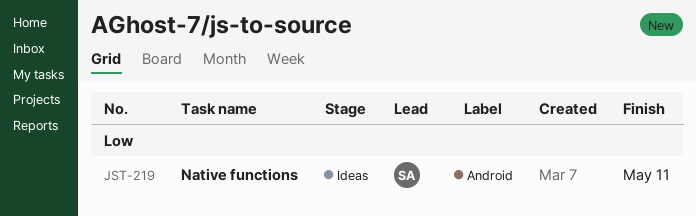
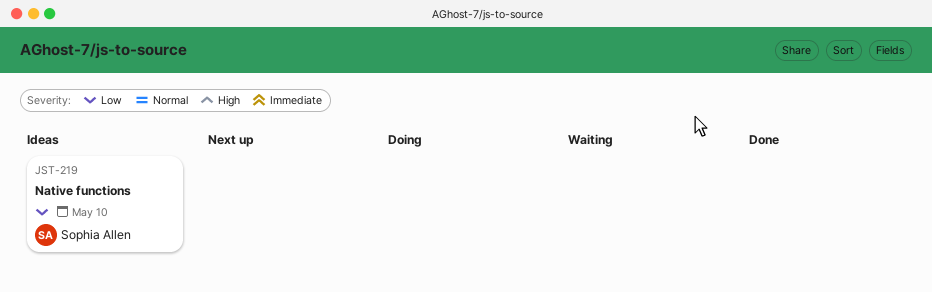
JST-219, due: May 11 -> May 10

